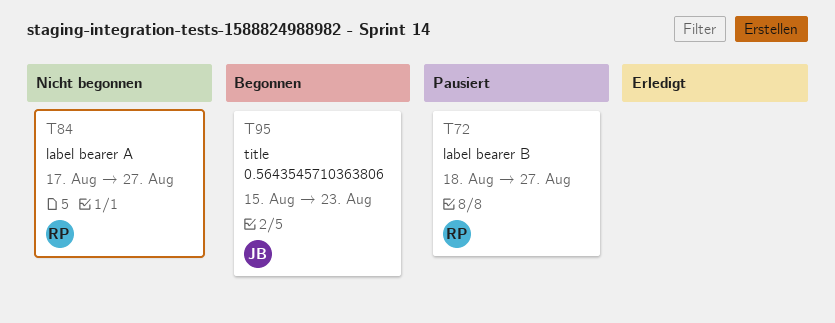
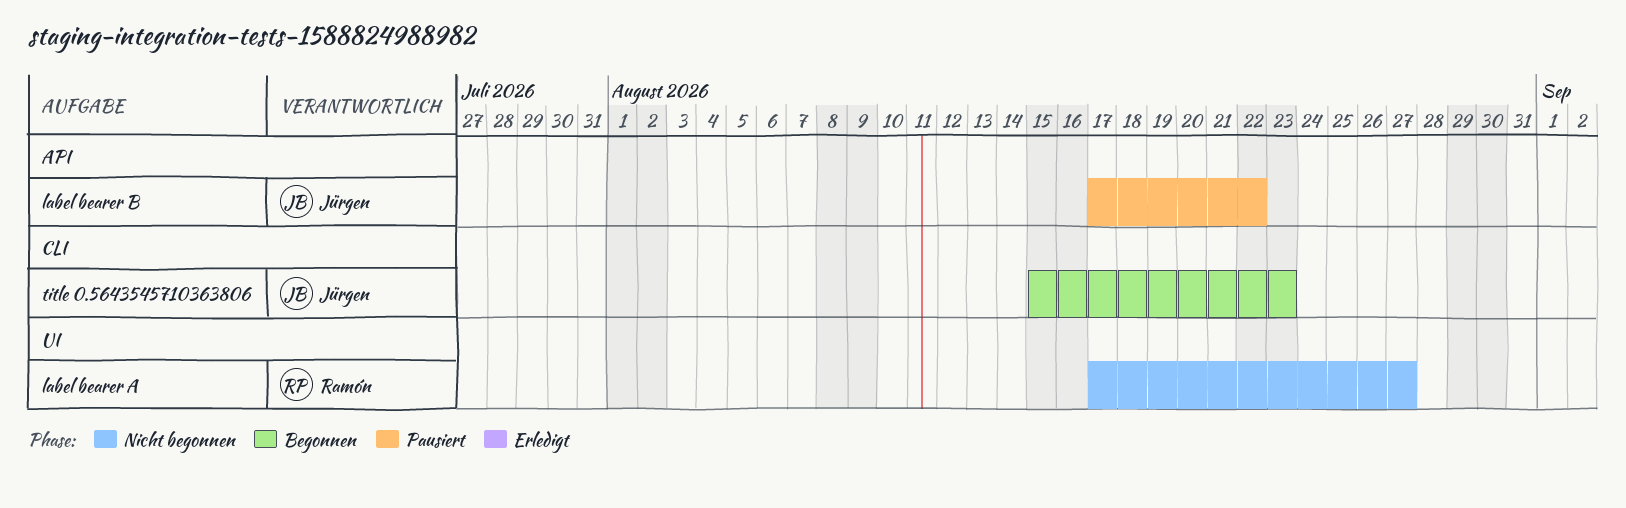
label bearer B, owner: Ramón -> Jürgen
label bearer B, start: Aug 18 -> Aug 17
label bearer B, due: Aug 27 -> Aug 22

